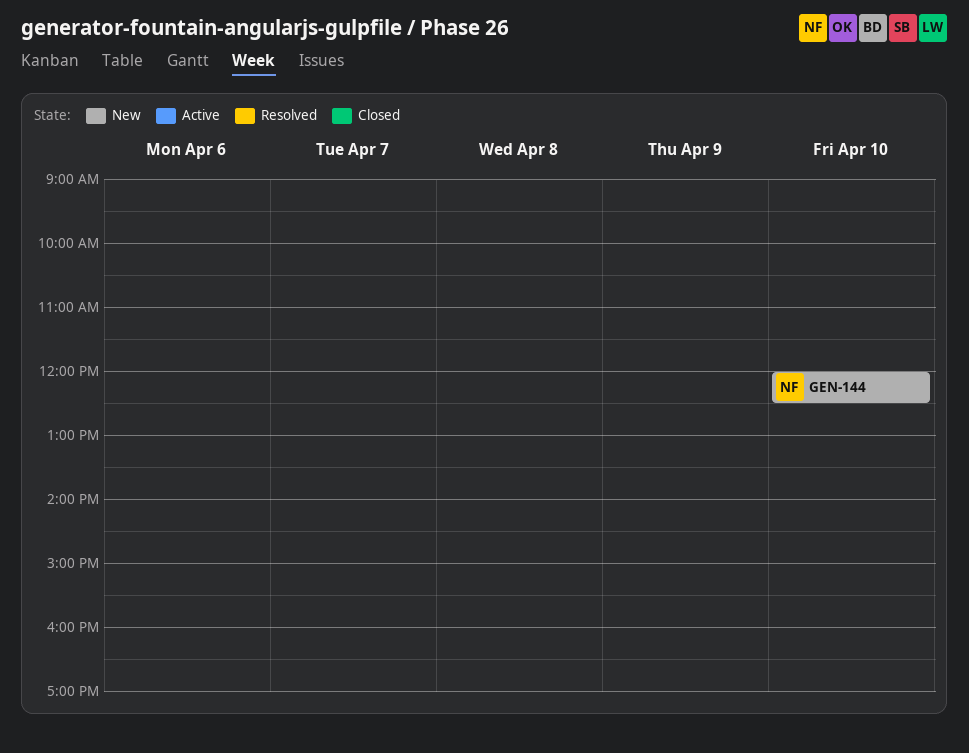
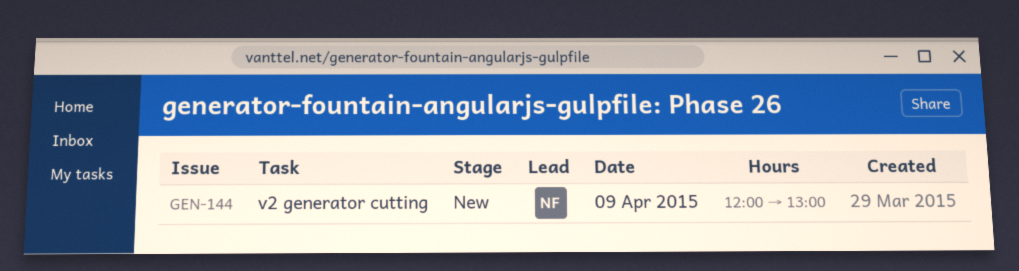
GEN-144, day: Apr 10 -> Apr 9
GEN-144, ends: 12:30 -> 13:00

